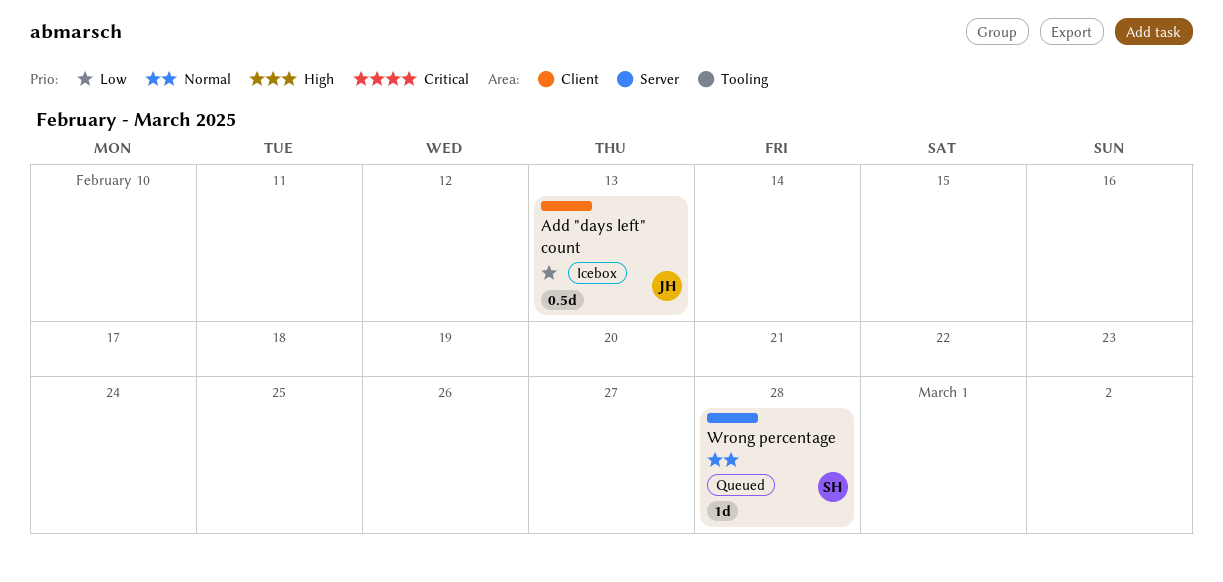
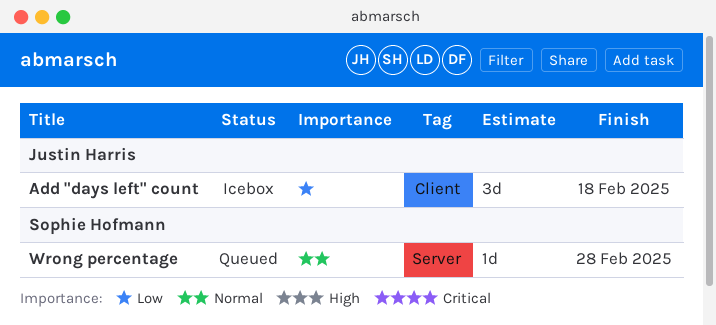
Add "days left" count, estimate: 0.5d -> 3d
Add "days left" count, due: Feb 13 -> Feb 18

